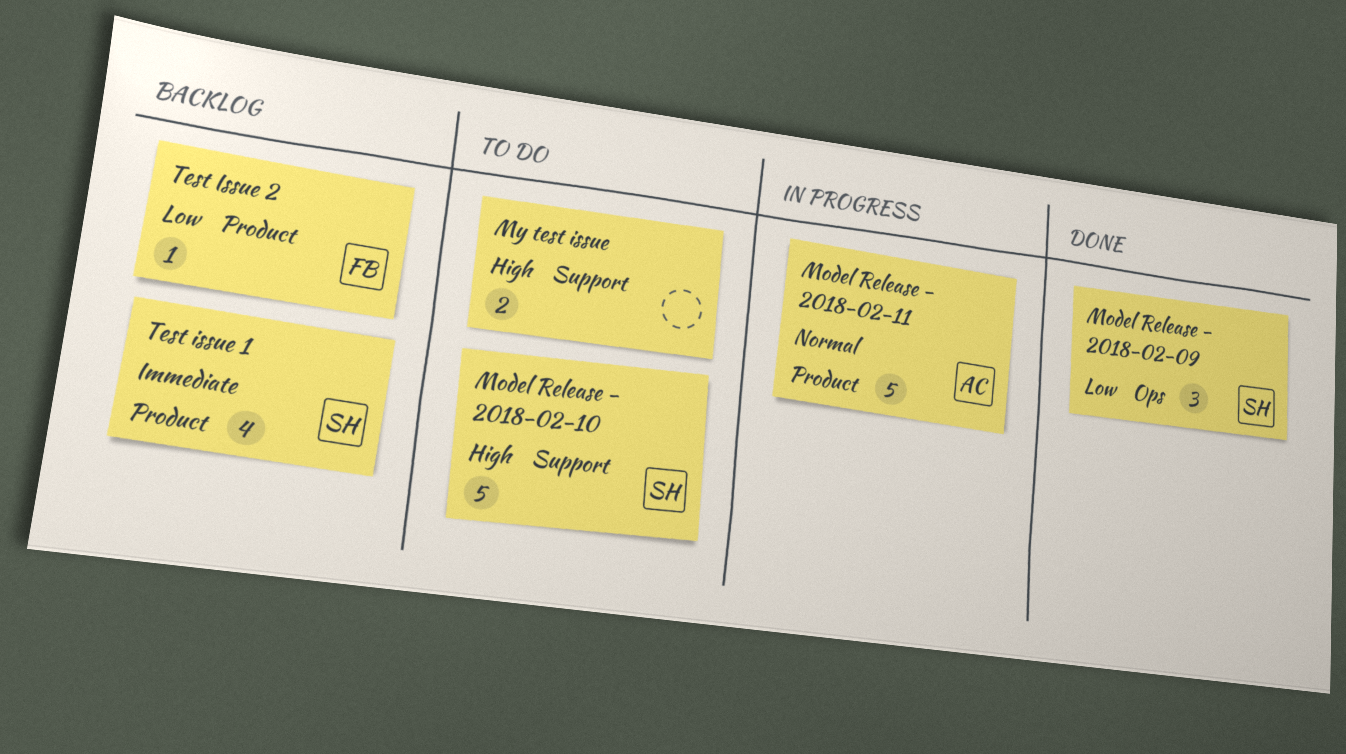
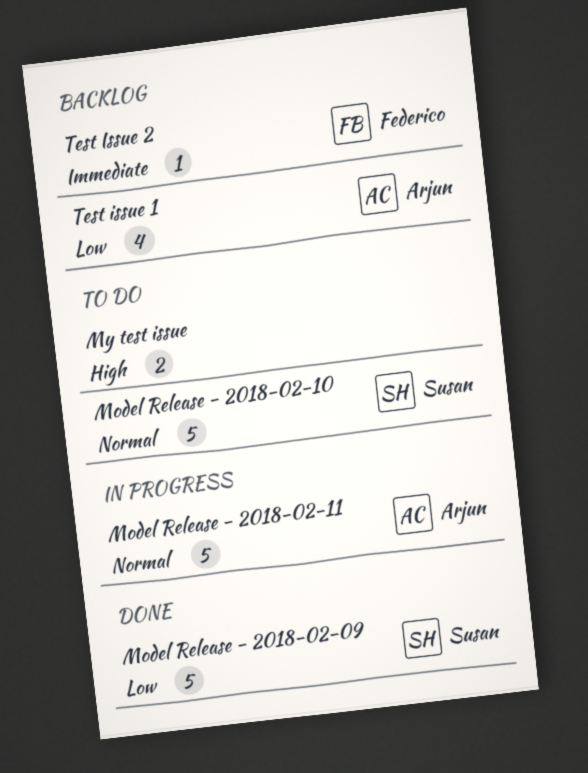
Model Release - 2018-02-09, estimate: 3 -> 5
Model Release - 2018-02-10, priority: High -> Normal
Test issue 1, owner: Susan -> Arjun
Test issue 1, priority: Immediate -> Low
Test Issue 2, priority: Low -> Immediate

